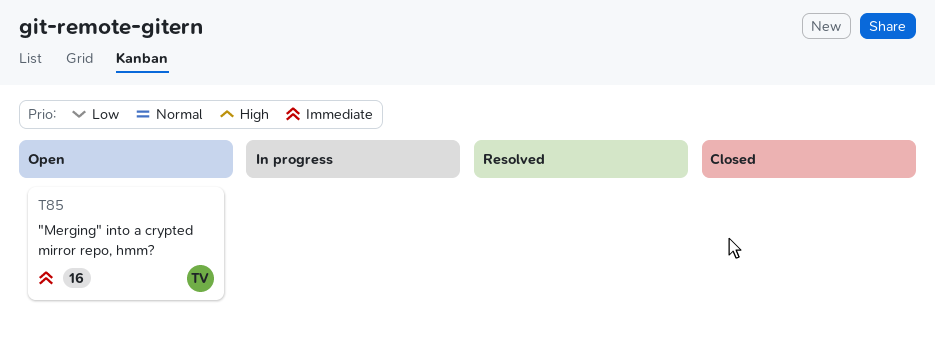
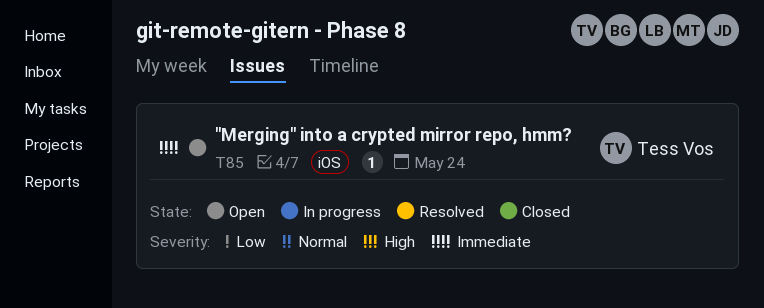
T85, estimate: 16 -> 1

